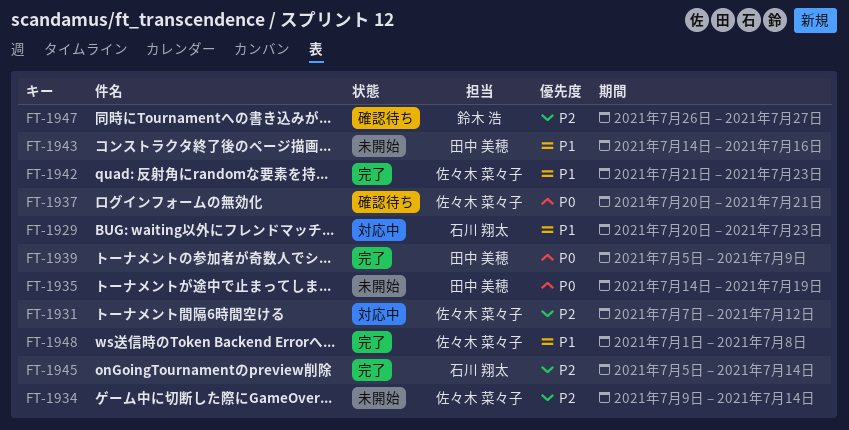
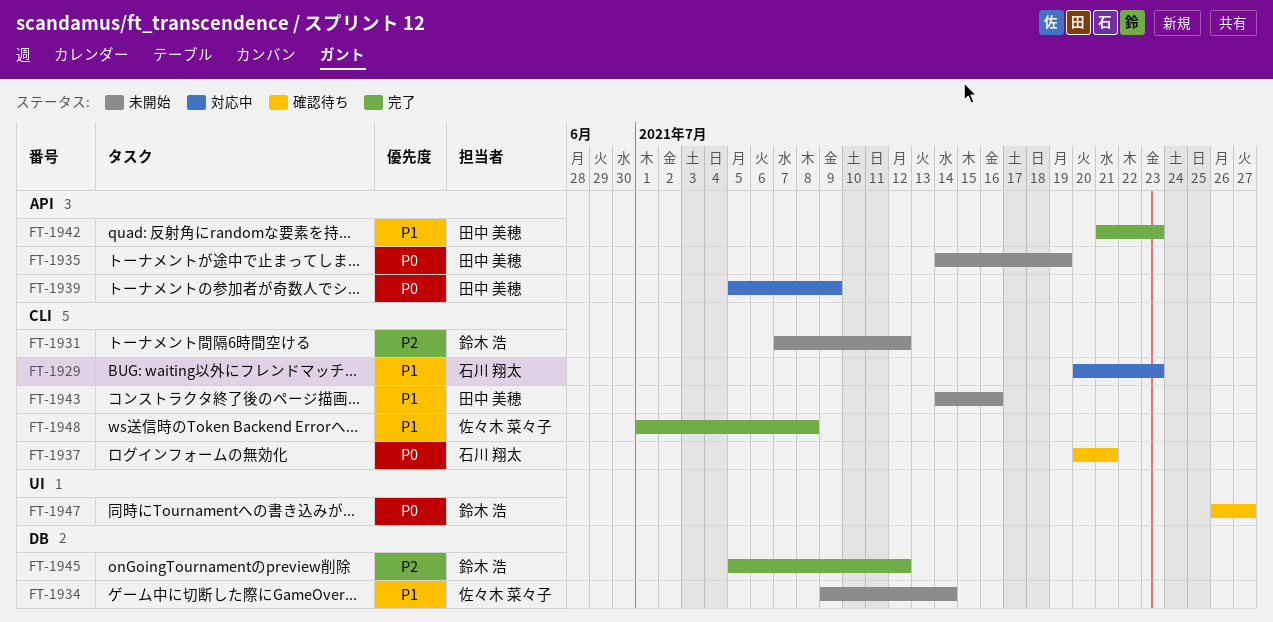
FT-1931, status: 対応中 -> 未開始
FT-1931, owner: 佐々木 菜々子 -> 鈴木 浩
FT-1934, priority: P2 -> P1
FT-1937, owner: 佐々木 菜々子 -> 石川 翔太
FT-1939, status: 完了 -> 対応中
FT-1942, owner: 佐々木 菜々子 -> 田中 美穂
FT-1945, owner: 石川 翔太 -> 鈴木 浩
FT-1945, due: Jul 14 -> Jul 12
FT-1947, priority: P2 -> P0

